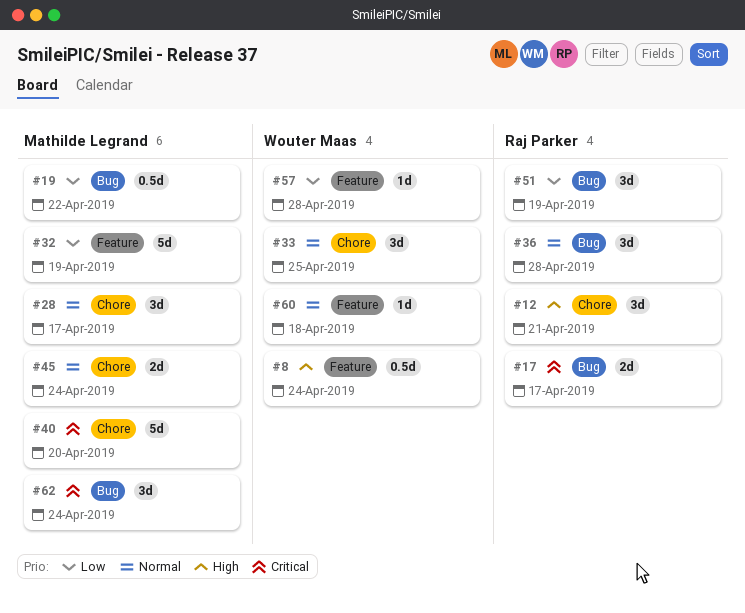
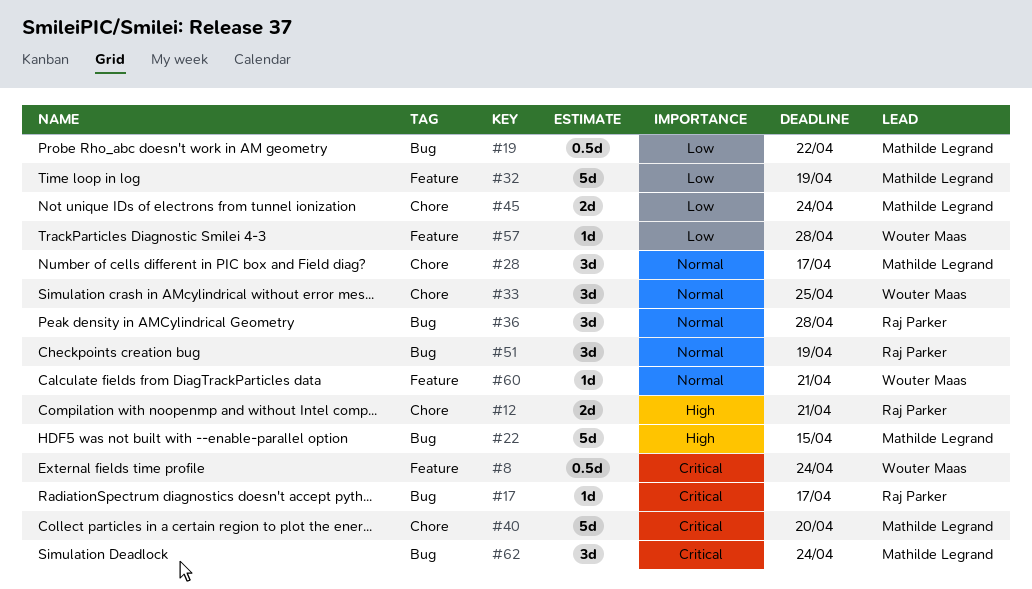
#8, priority: High -> Critical
#12, estimate: 3d -> 2d
#17, estimate: 2d -> 1d
#22: none -> present
#45, priority: Normal -> Low
#51, priority: Low -> Normal
#60, due: Apr 18 -> Apr 21

